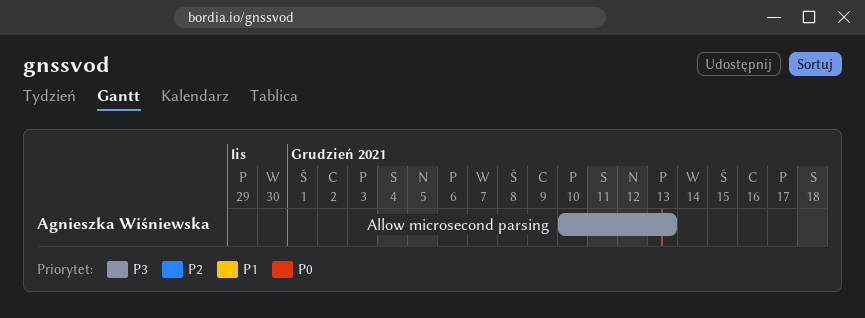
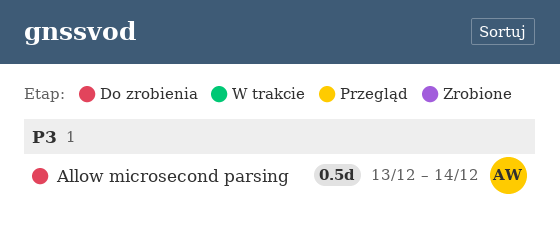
Allow microsecond parsing, start: Dec 10 -> Dec 13
Allow microsecond parsing, due: Dec 13 -> Dec 14

